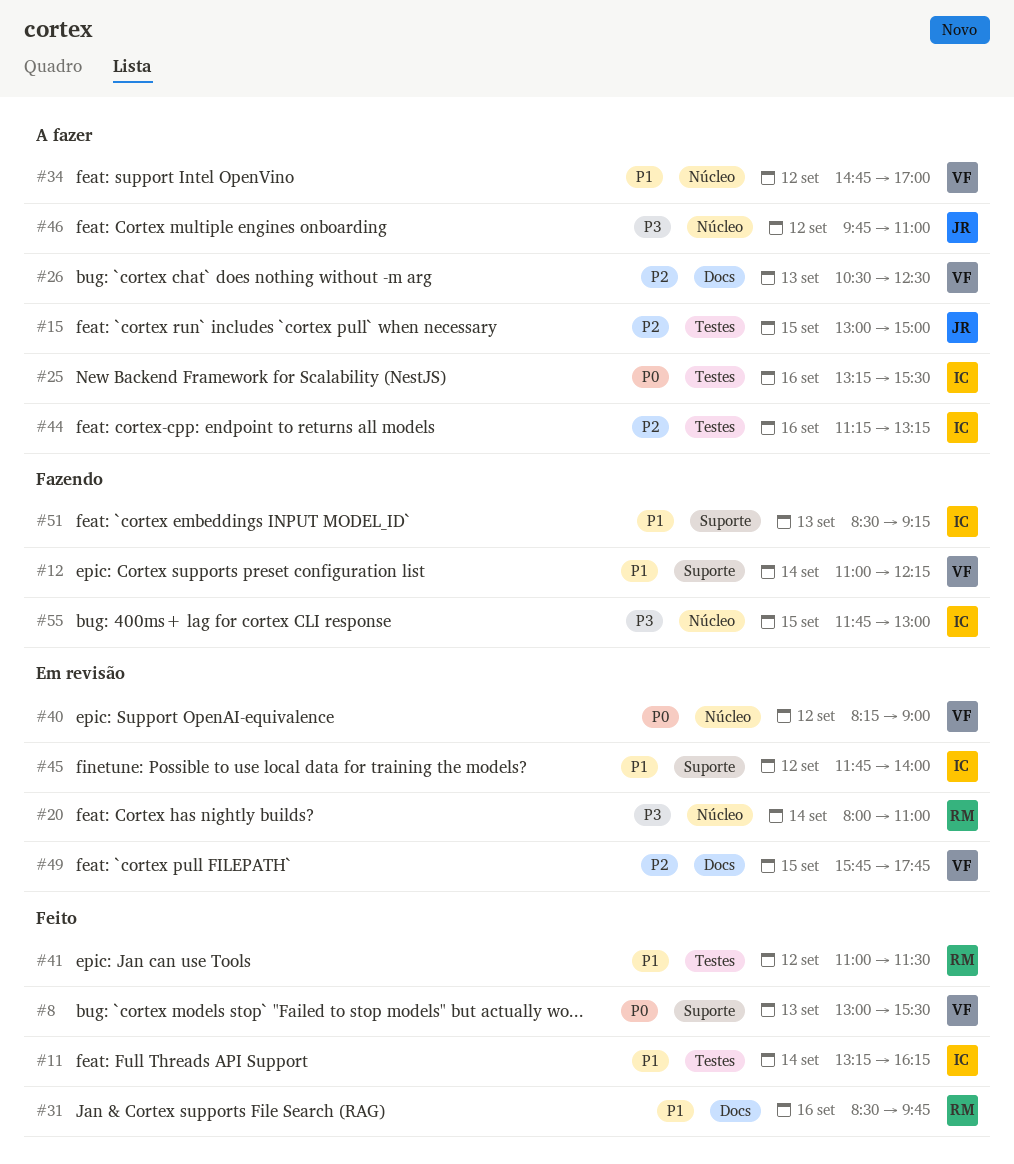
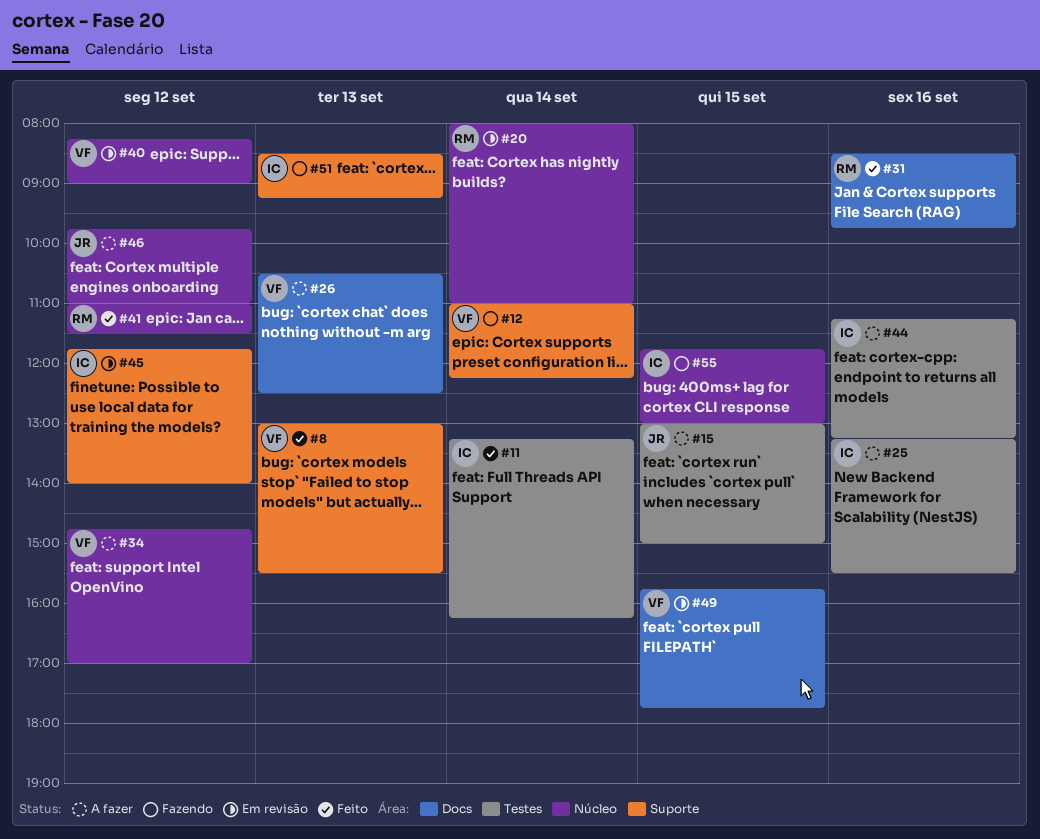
#41, label: Testes -> Núcleo

